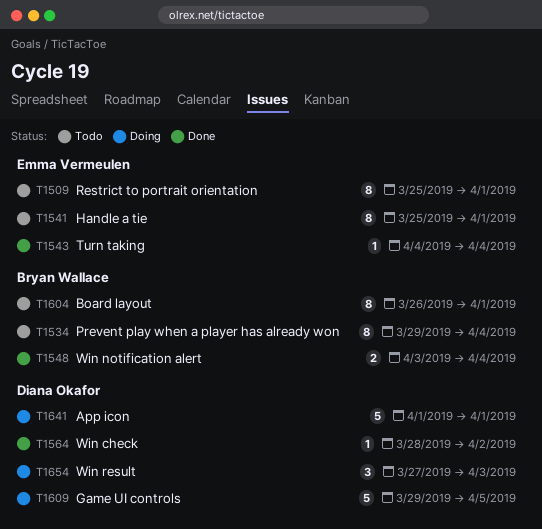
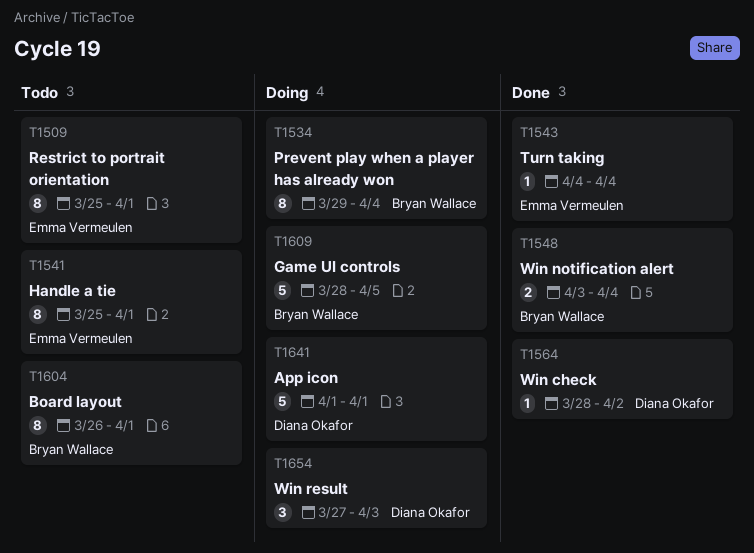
T1534, status: Todo -> Doing
T1609, owner: Diana Okafor -> Bryan Wallace
T1609, start: Mar 29 -> Mar 28

